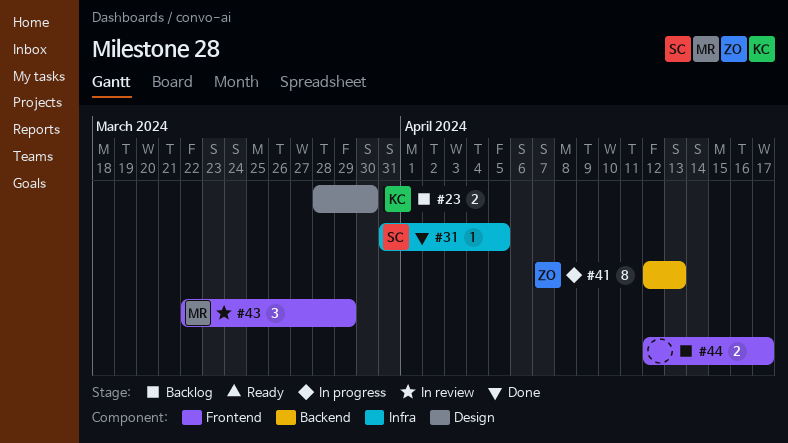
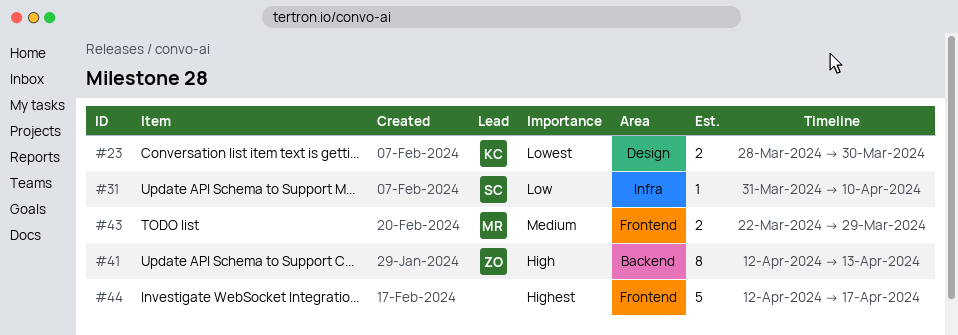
#31, due: Apr 5 -> Apr 10
#43, estimate: 3 -> 2
#44, estimate: 2 -> 5

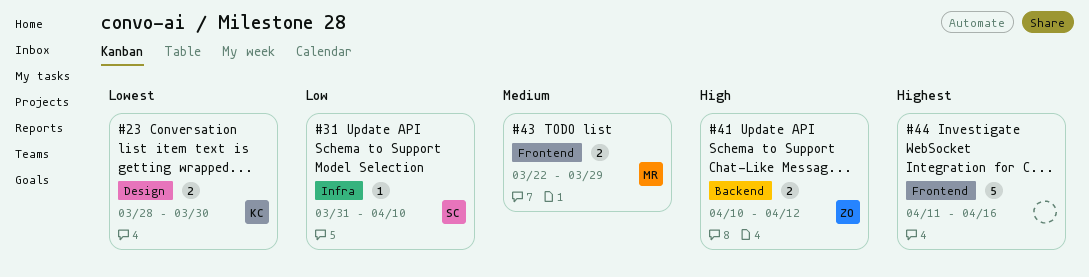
#41, estimate: 8 -> 2
#41, start: Apr 12 -> Apr 10
#41, due: Apr 13 -> Apr 12
#44, start: Apr 12 -> Apr 11
#44, due: Apr 17 -> Apr 16

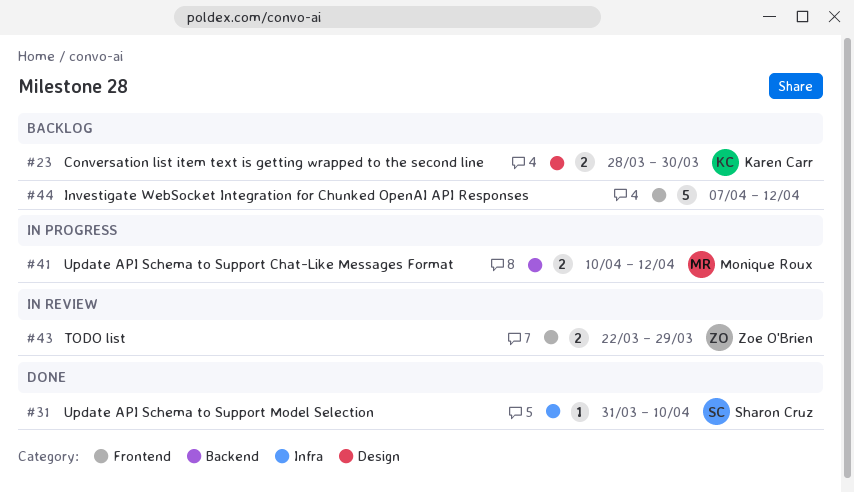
#41, owner: Zoe O'Brien -> Monique Roux
#43, owner: Monique Roux -> Zoe O'Brien
#44, start: Apr 11 -> Apr 7
#44, due: Apr 16 -> Apr 12

